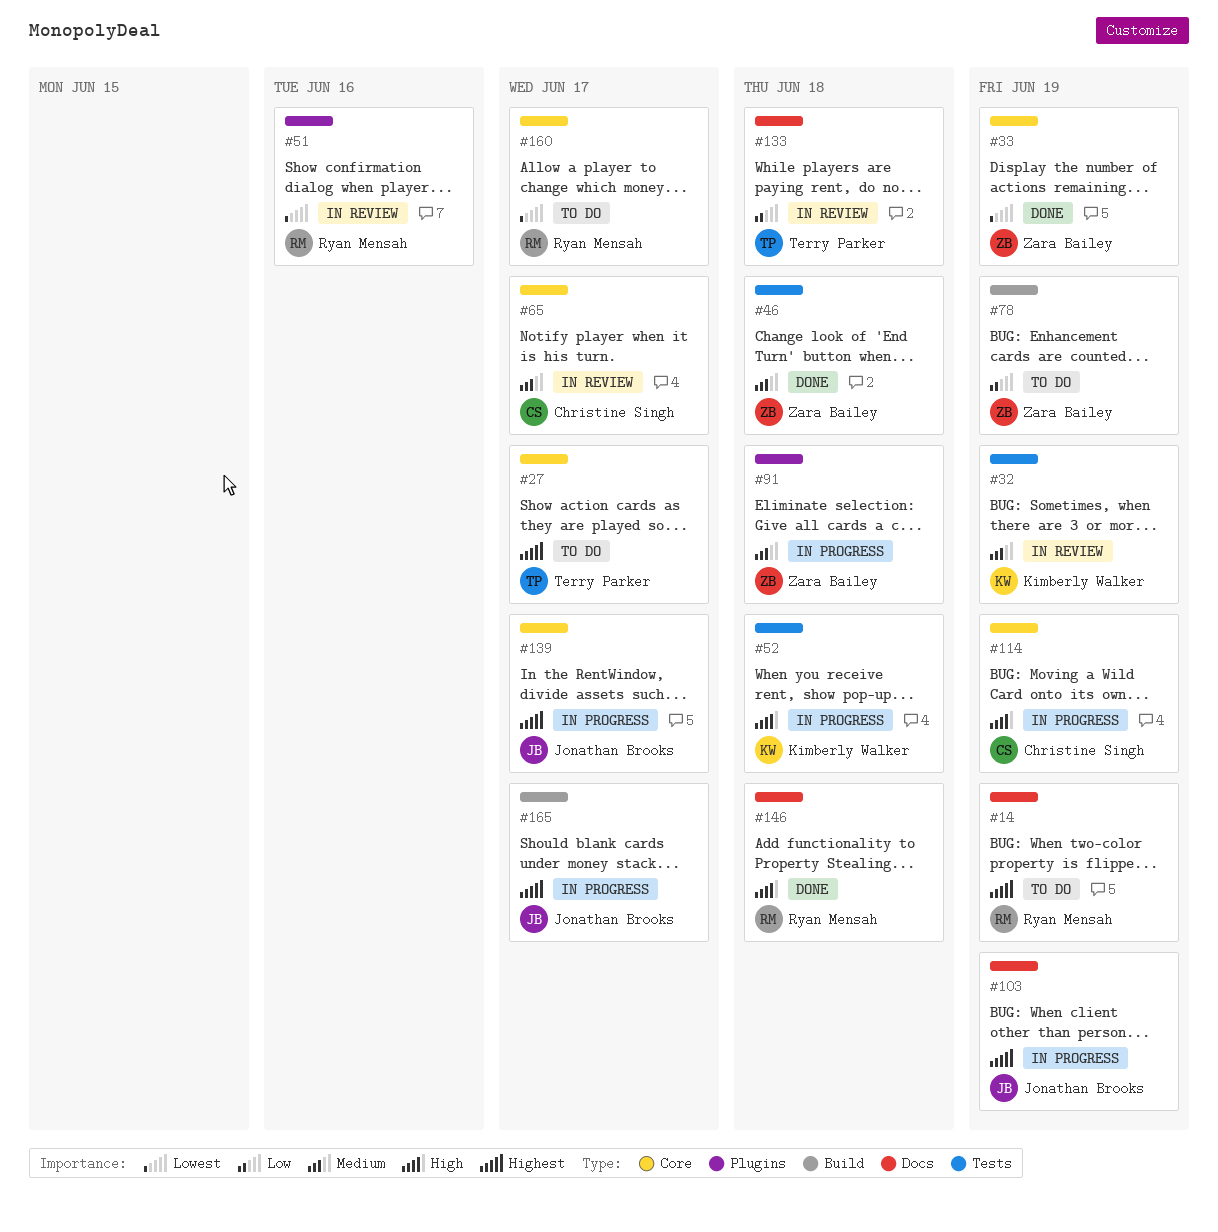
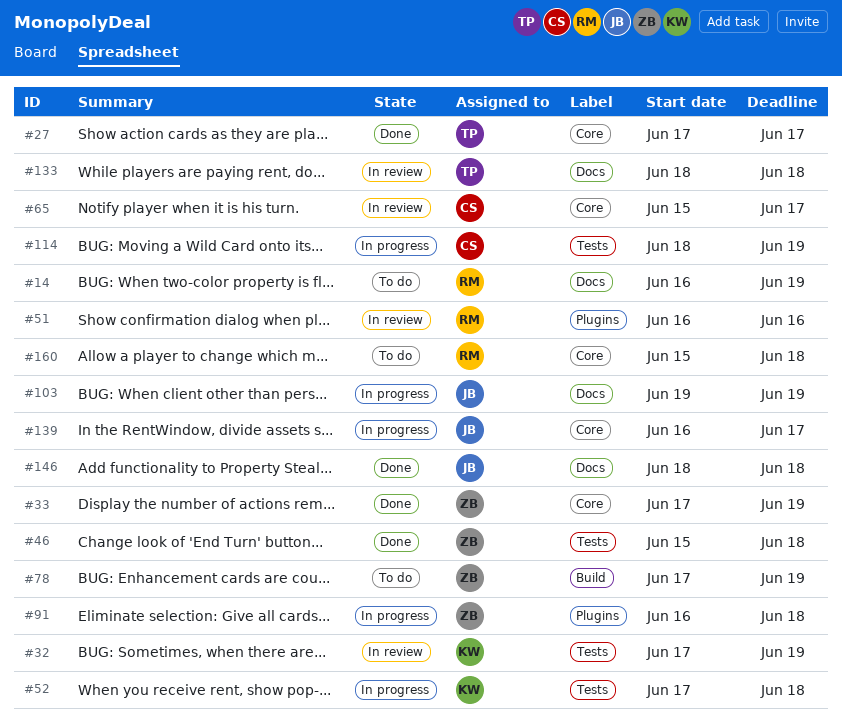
#27, status: To do -> Done
#114, label: Core -> Tests
#146, owner: Ryan Mensah -> Jonathan Brooks
#160, due: Jun 17 -> Jun 18
#165: present -> none

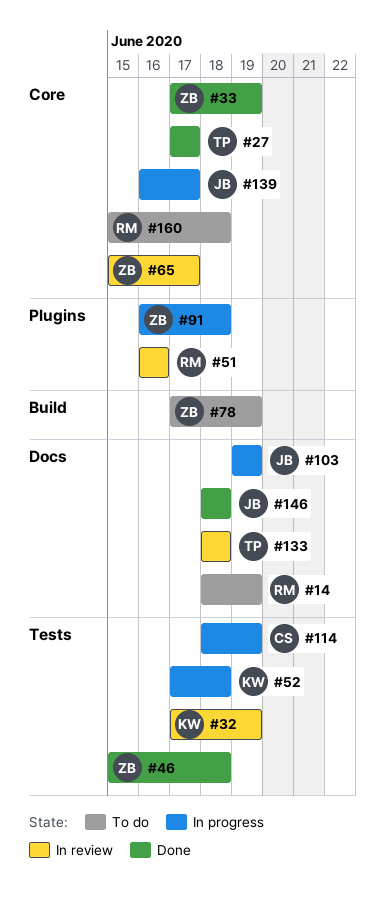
#14, start: Jun 16 -> Jun 18
#65, owner: CS -> ZB

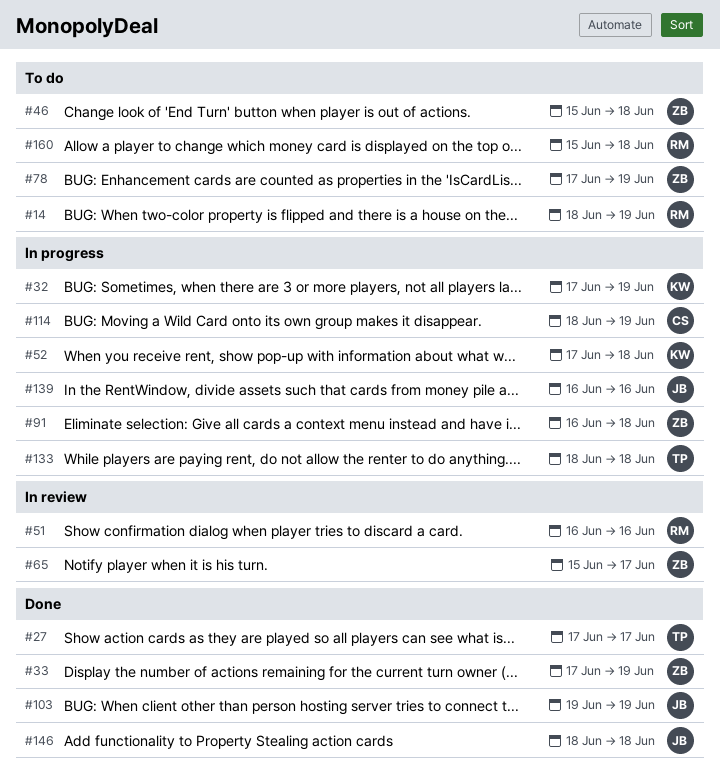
#32, status: In review -> In progress
#46, status: Done -> To do
#103, status: In progress -> Done
#133, status: In review -> In progress
#139, due: Jun 17 -> Jun 16

